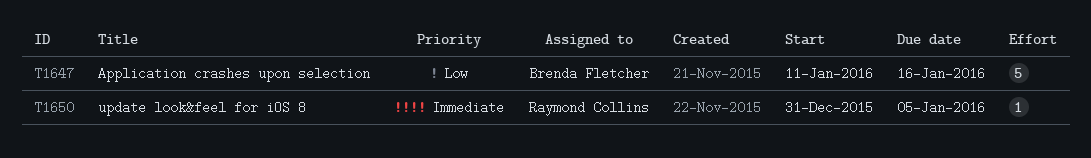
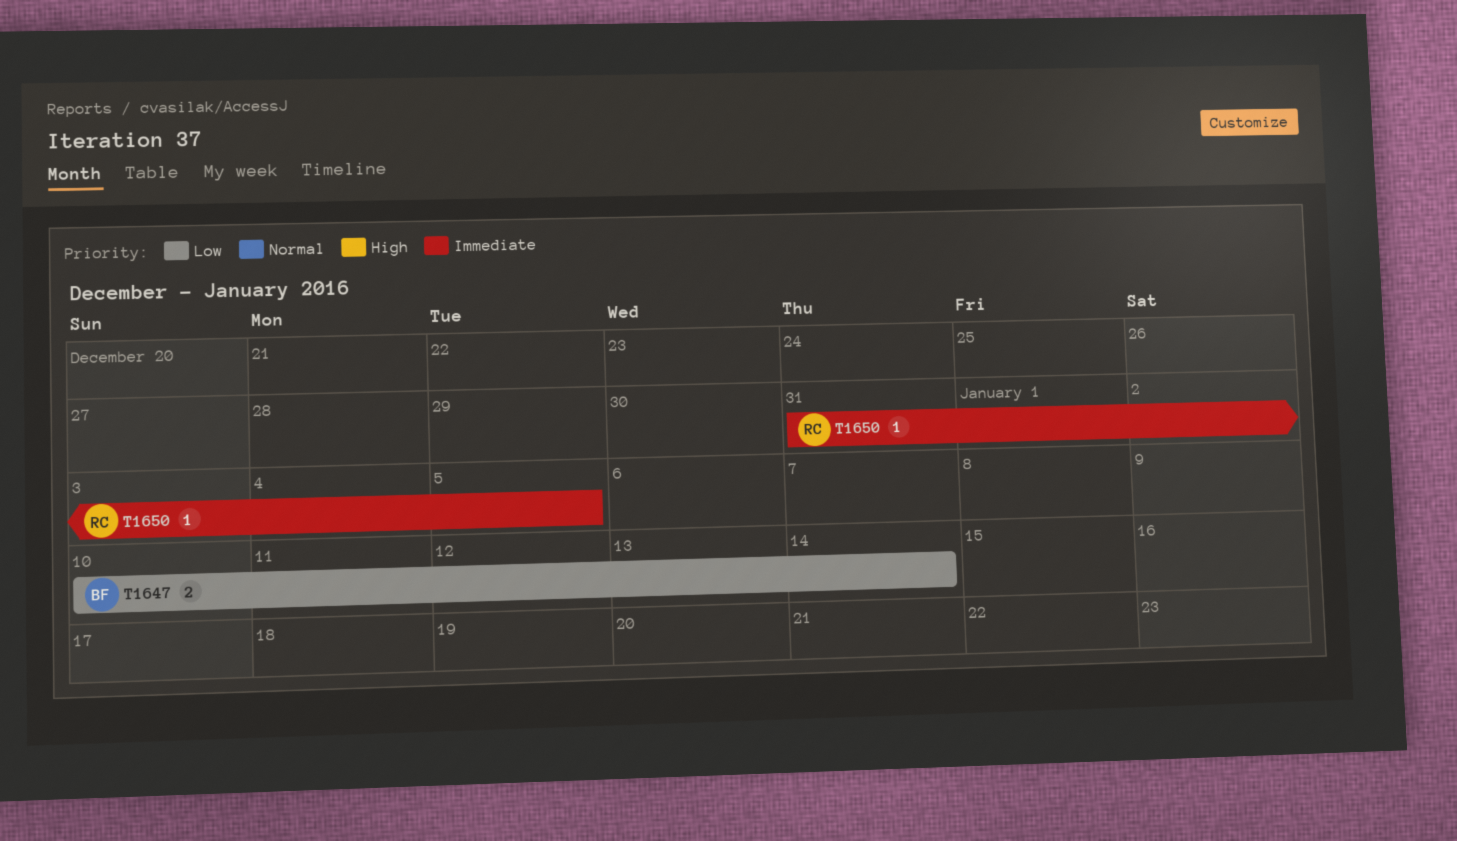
T1647, estimate: 5 -> 2
T1647, start: Jan 11 -> Jan 10
T1647, due: Jan 16 -> Jan 14

